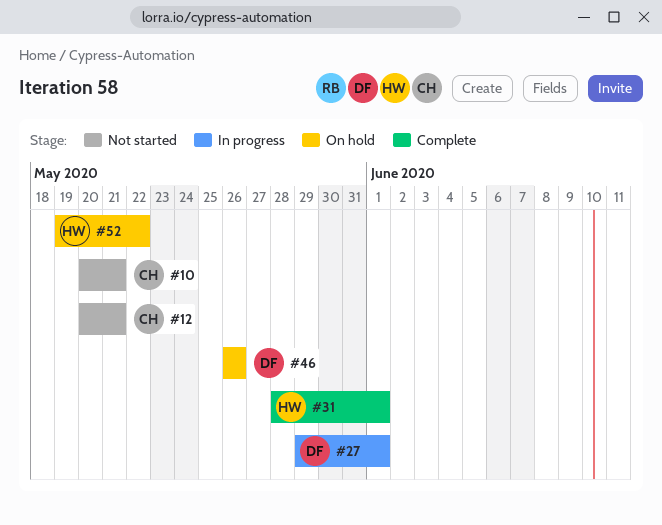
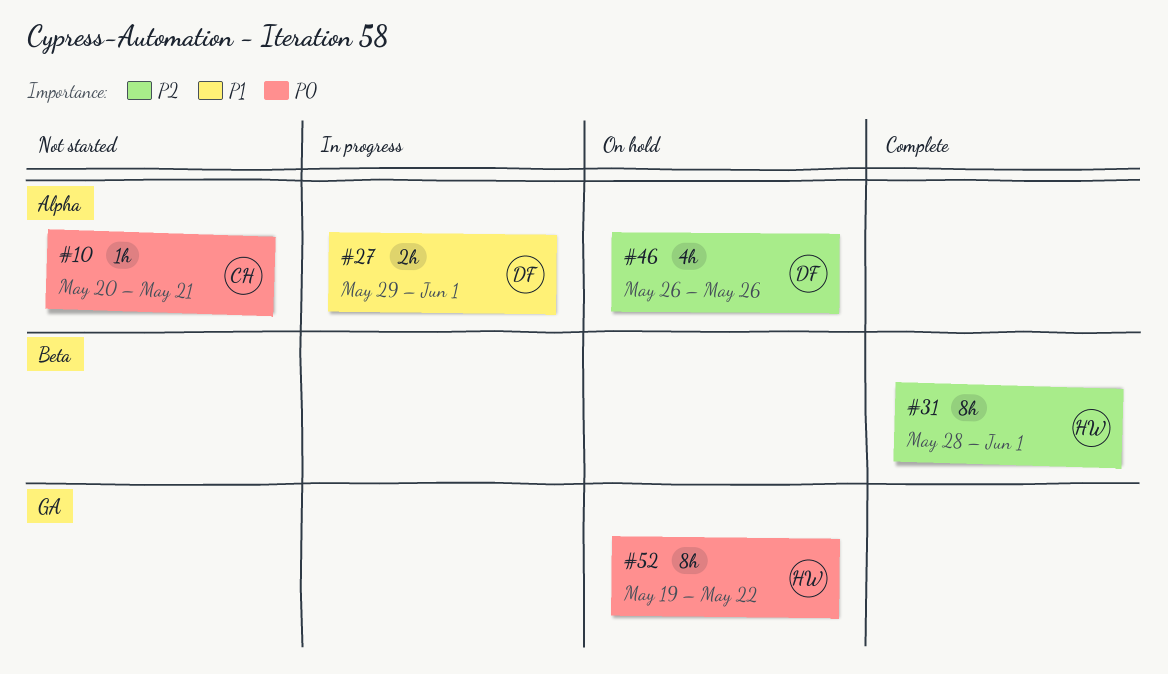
#12: present -> none

